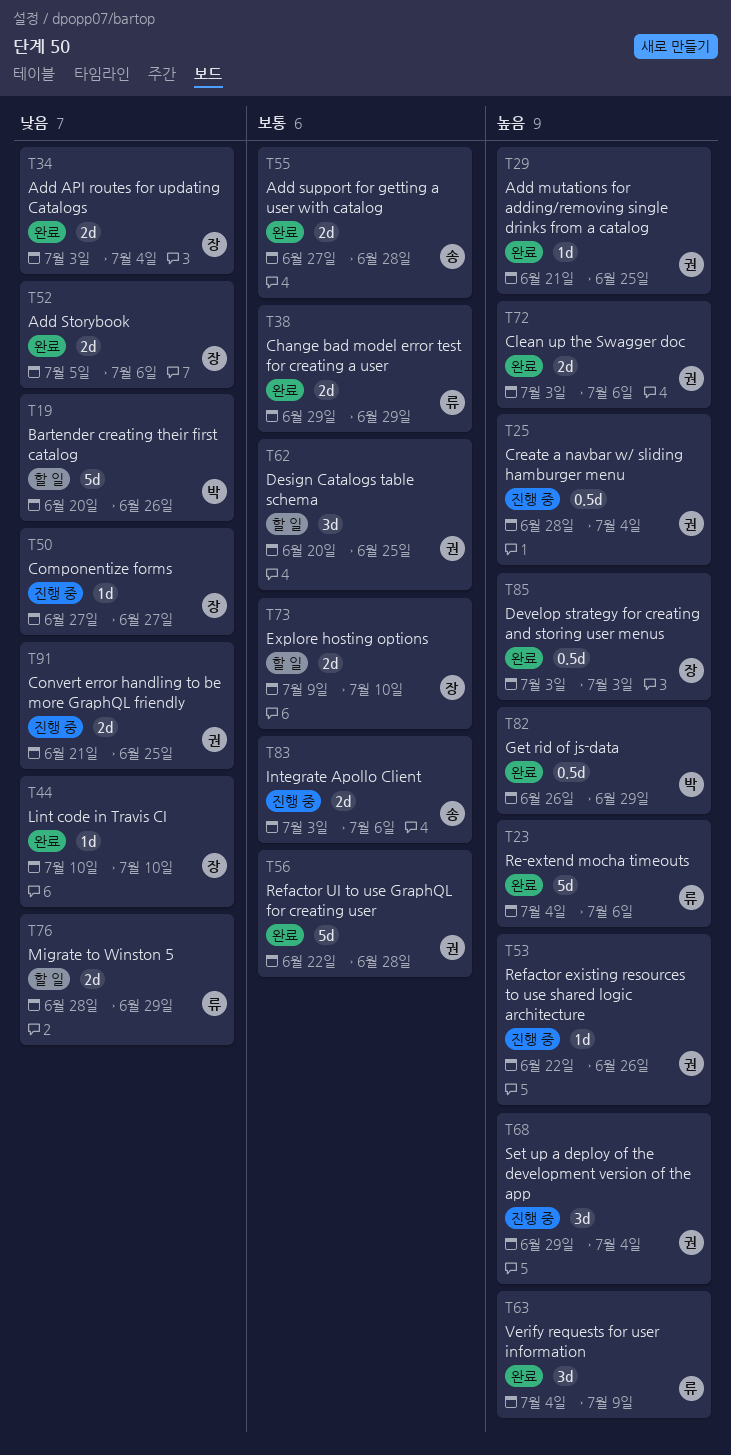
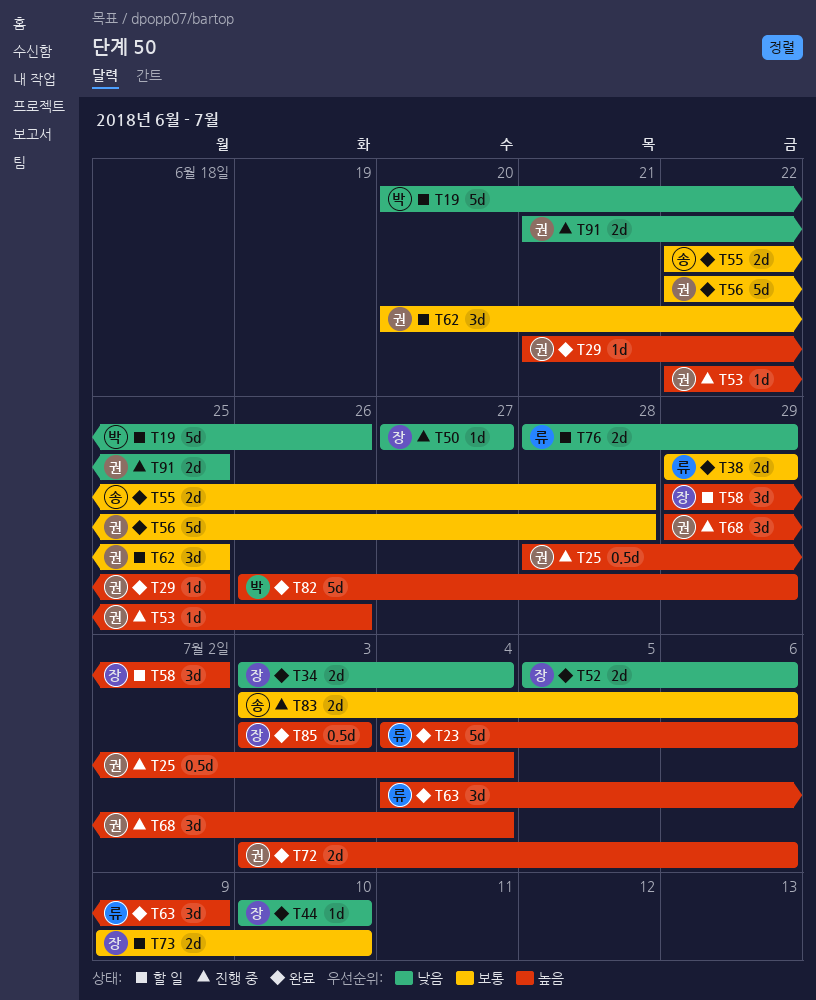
T55, start: Jun 27 -> Jun 22
T58: none -> present
T82, estimate: 0.5d -> 5d

